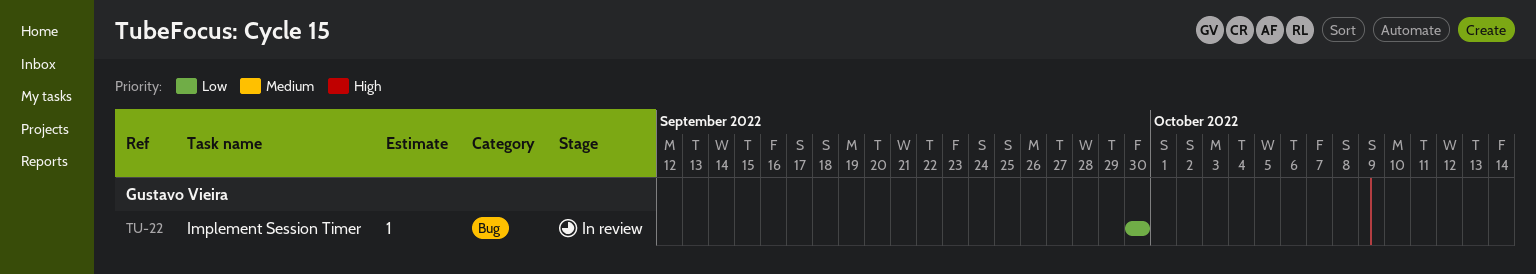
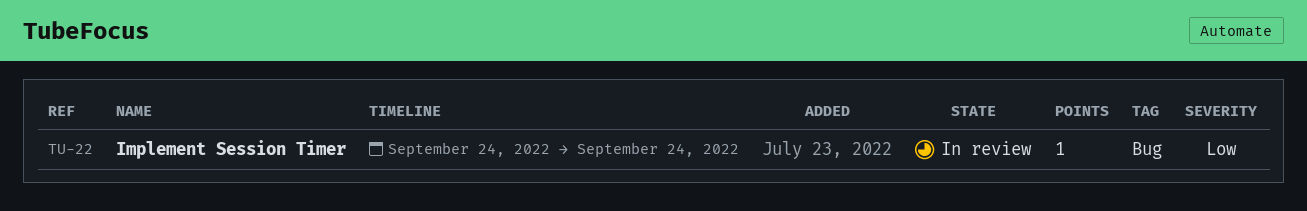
TU-22, start: Sep 30 -> Sep 24
TU-22, due: Sep 30 -> Sep 24

